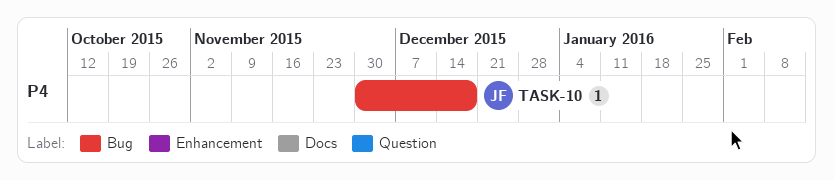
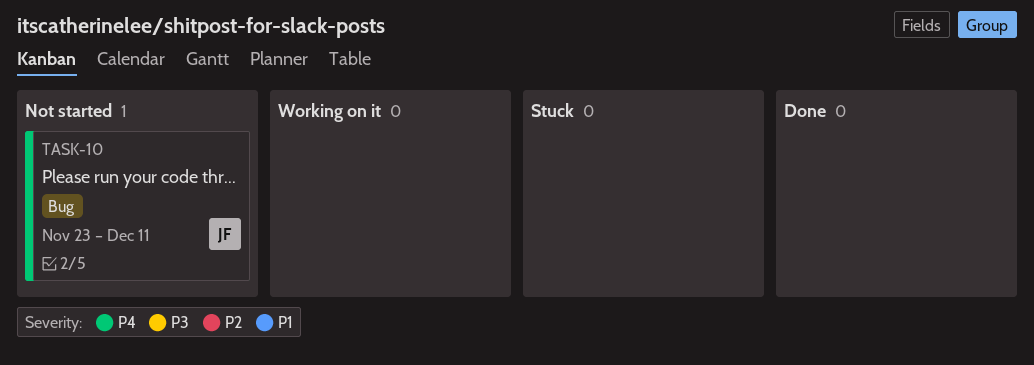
TASK-10, start: Nov 30 -> Nov 23
TASK-10, due: Dec 18 -> Dec 11

